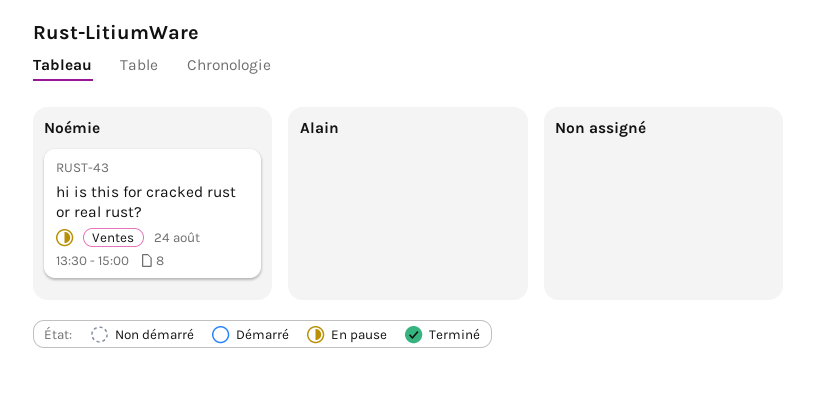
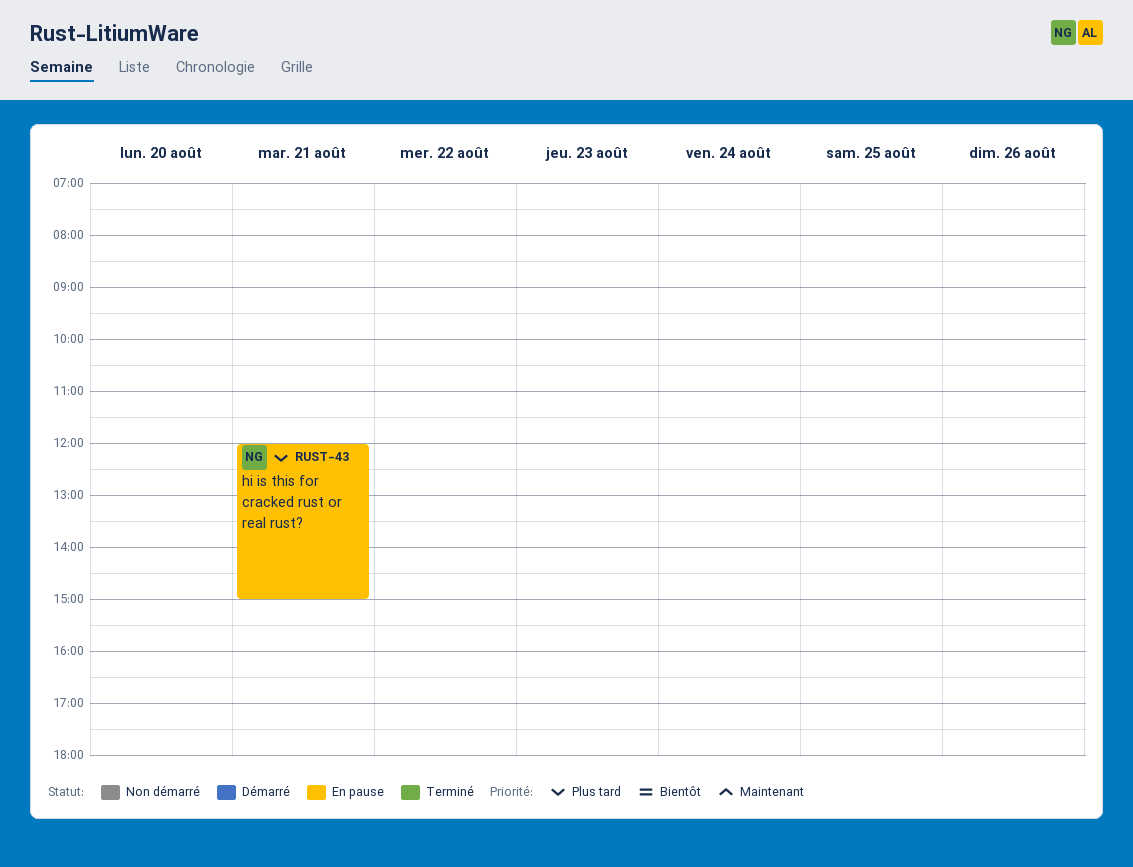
RUST-43, day: Aug 24 -> Aug 21
RUST-43, begins: 13:30 -> 12:00

